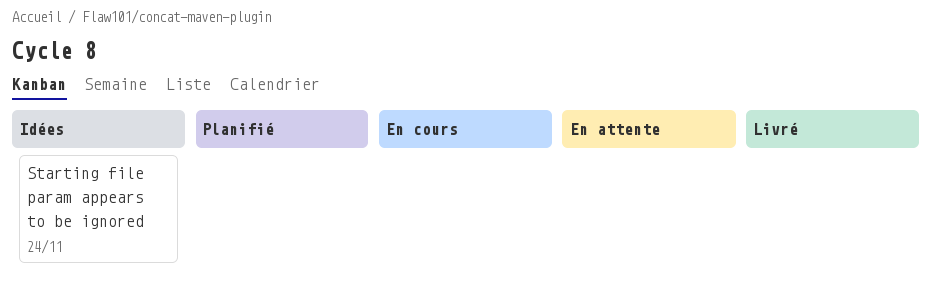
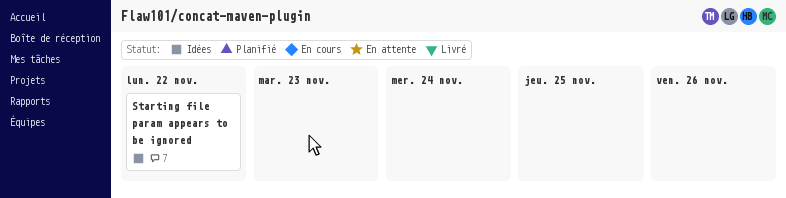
Starting file param appears to be ignored, due: Nov 24 -> Nov 22

